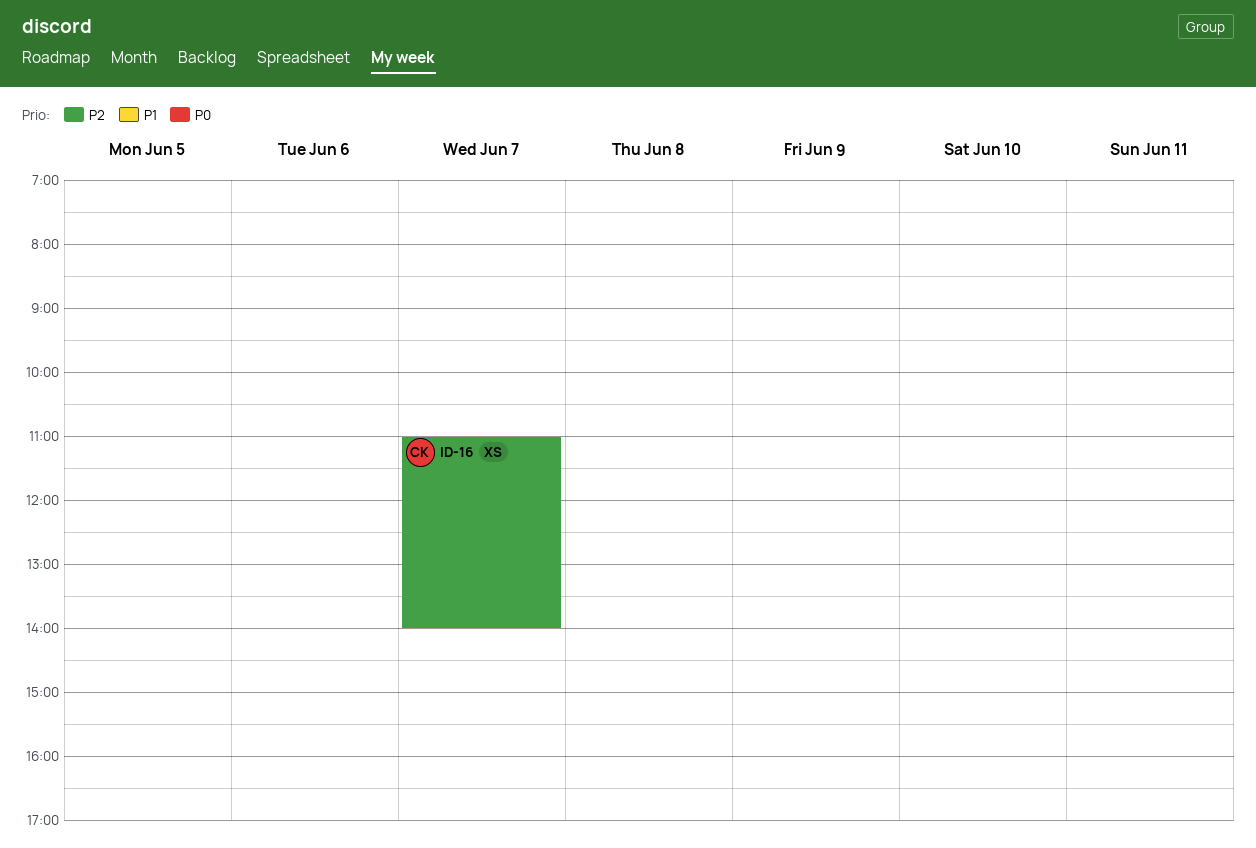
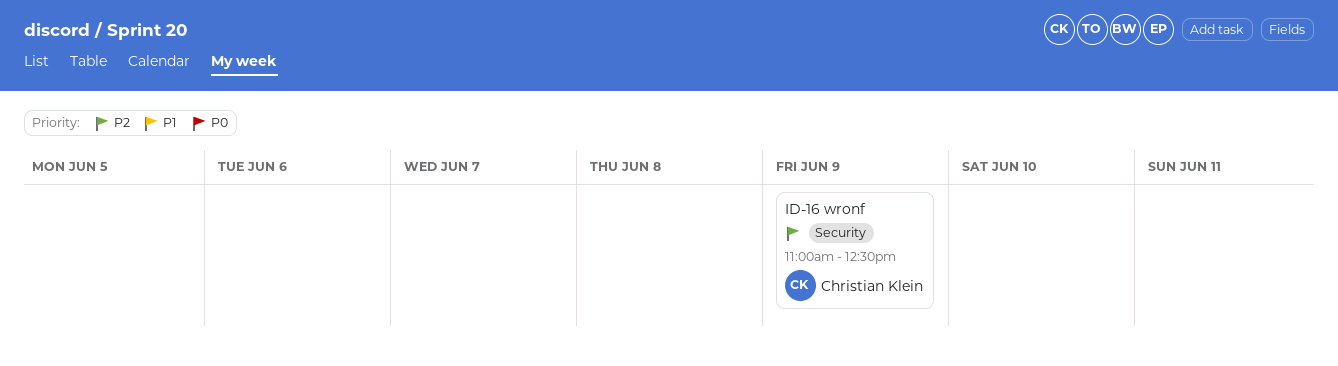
ID-16, day: Jun 7 -> Jun 9
ID-16, ends: 14:00 -> 12:30

